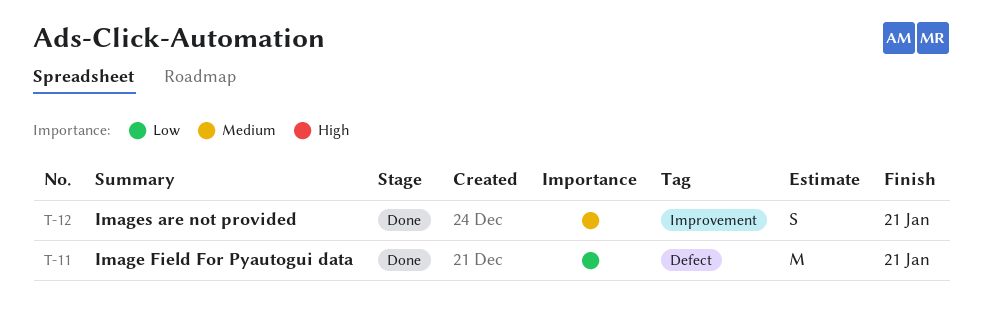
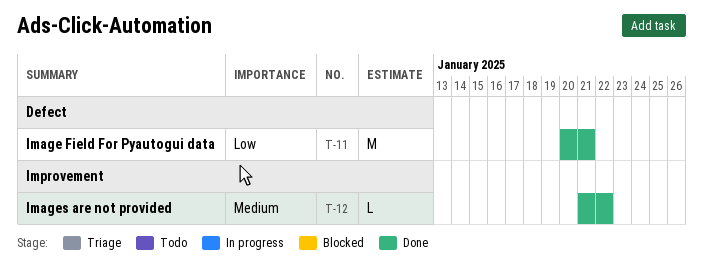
T-12, estimate: S -> L
T-12, due: Jan 21 -> Jan 22

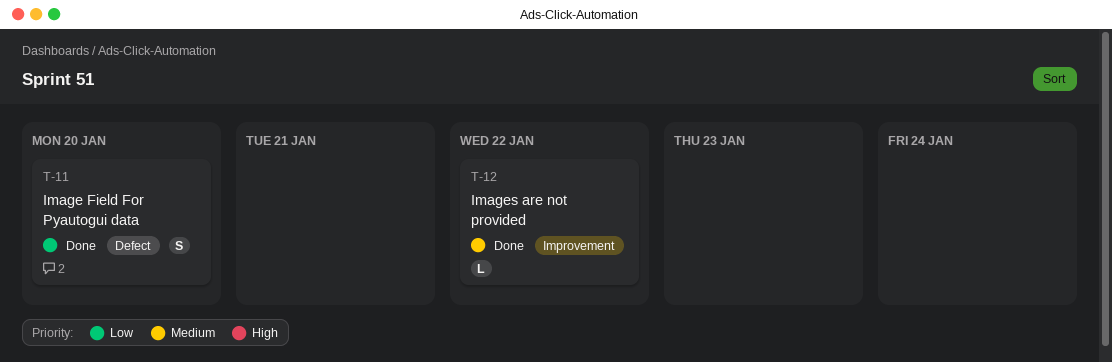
T-11, estimate: M -> S
T-11, due: Jan 21 -> Jan 20

